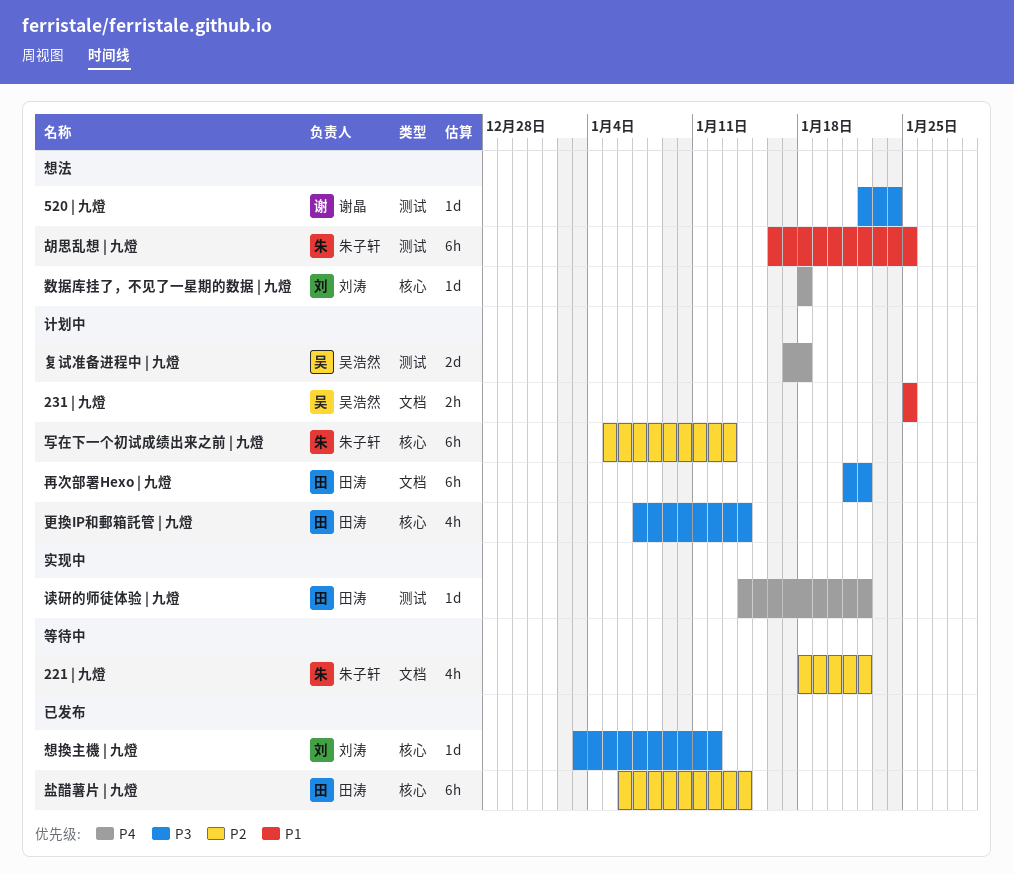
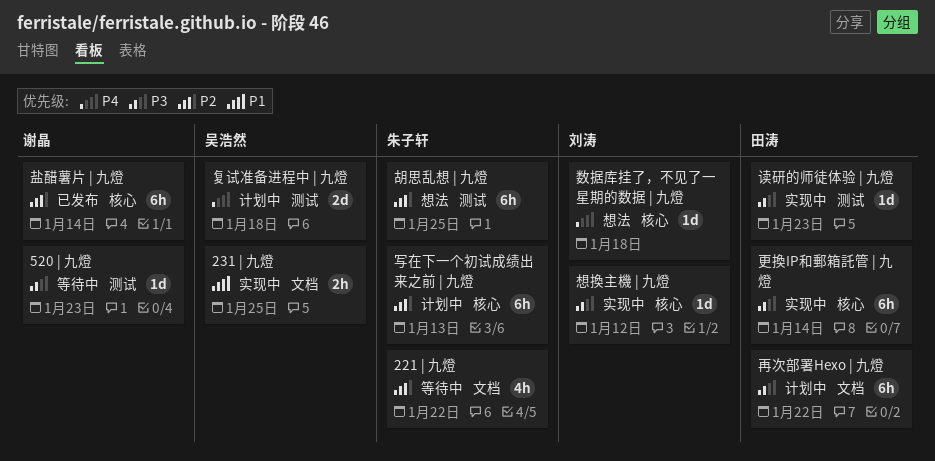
231 | 九燈, status: 计划中 -> 实现中
520 | 九燈, status: 想法 -> 等待中
520 | 九燈, due: Jan 24 -> Jan 23
想換主機 | 九燈, status: 已发布 -> 实现中
更換IP和郵箱託管 | 九燈, status: 计划中 -> 实现中
更換IP和郵箱託管 | 九燈, estimate: 4h -> 6h
盐醋薯片 | 九燈, owner: 田涛 -> 谢晶
胡思乱想 | 九燈, priority: P1 -> P2
读研的师徒体验 | 九燈, priority: P4 -> P3
读研的师徒体验 | 九燈, due: Jan 22 -> Jan 23

